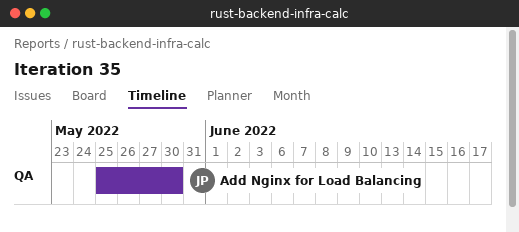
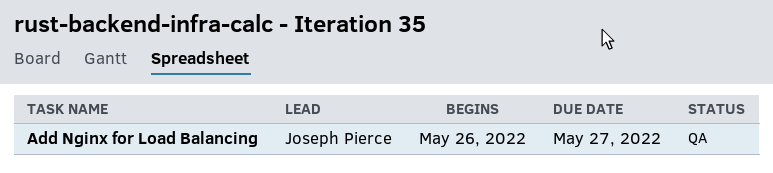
Add Nginx for Load Balancing, start: May 25 -> May 26
Add Nginx for Load Balancing, due: May 30 -> May 27

